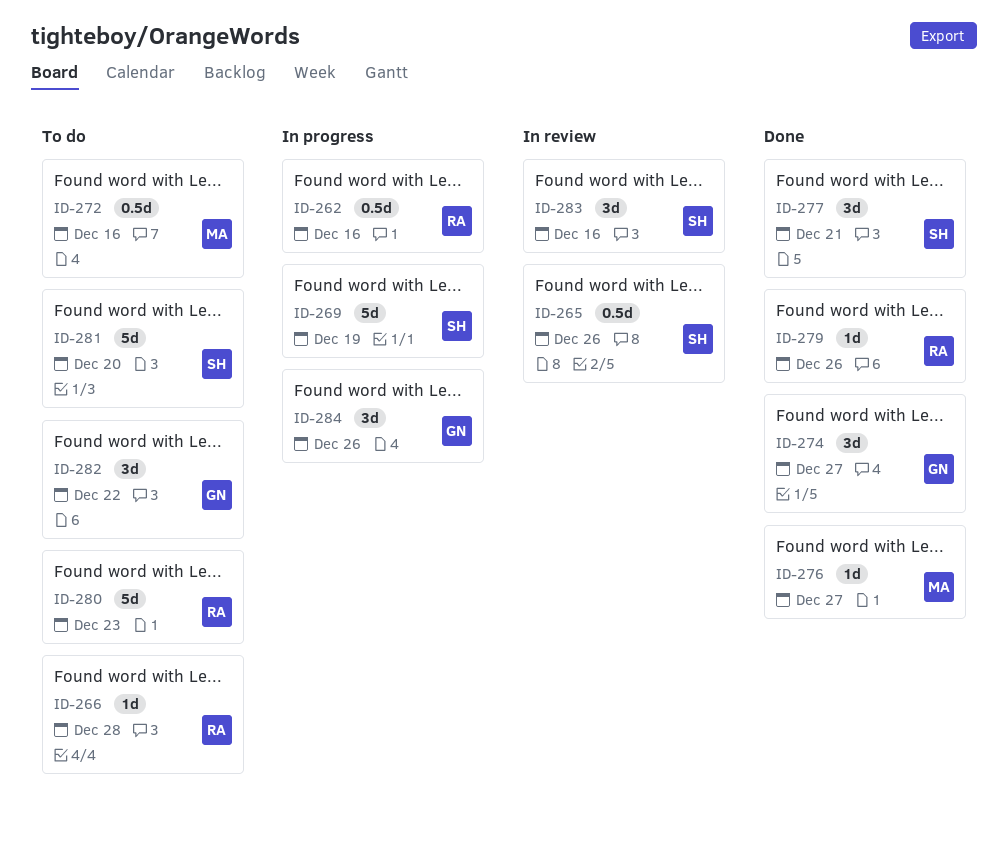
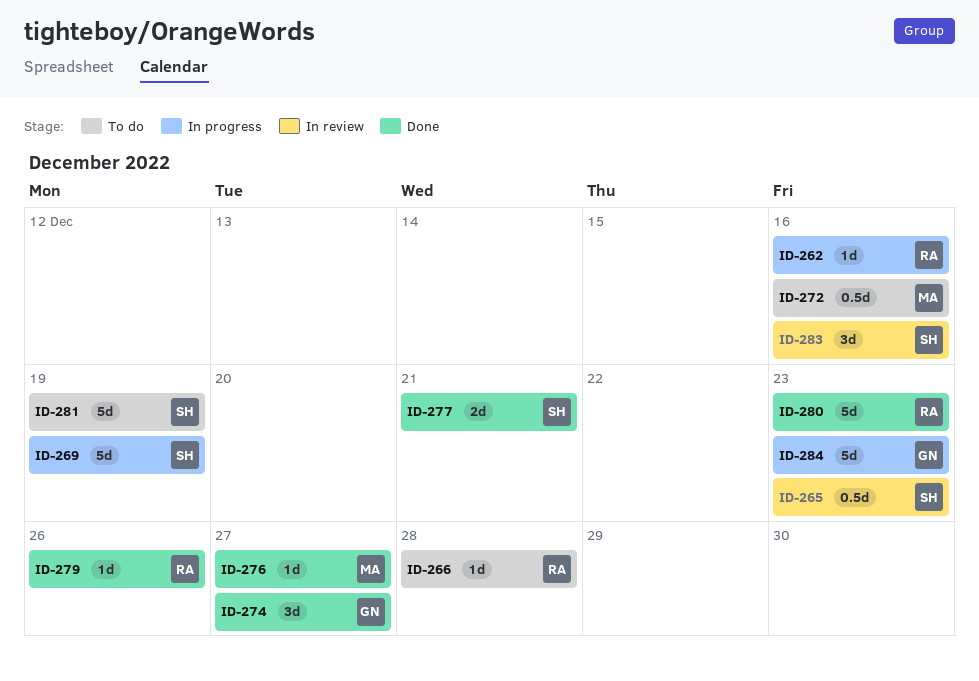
ID-262, estimate: 0.5d -> 1d
ID-265, due: Dec 26 -> Dec 23
ID-277, estimate: 3d -> 2d
ID-280, status: To do -> Done
ID-281, due: Dec 20 -> Dec 19
ID-282: present -> none
ID-284, estimate: 3d -> 5d
ID-284, due: Dec 26 -> Dec 23

